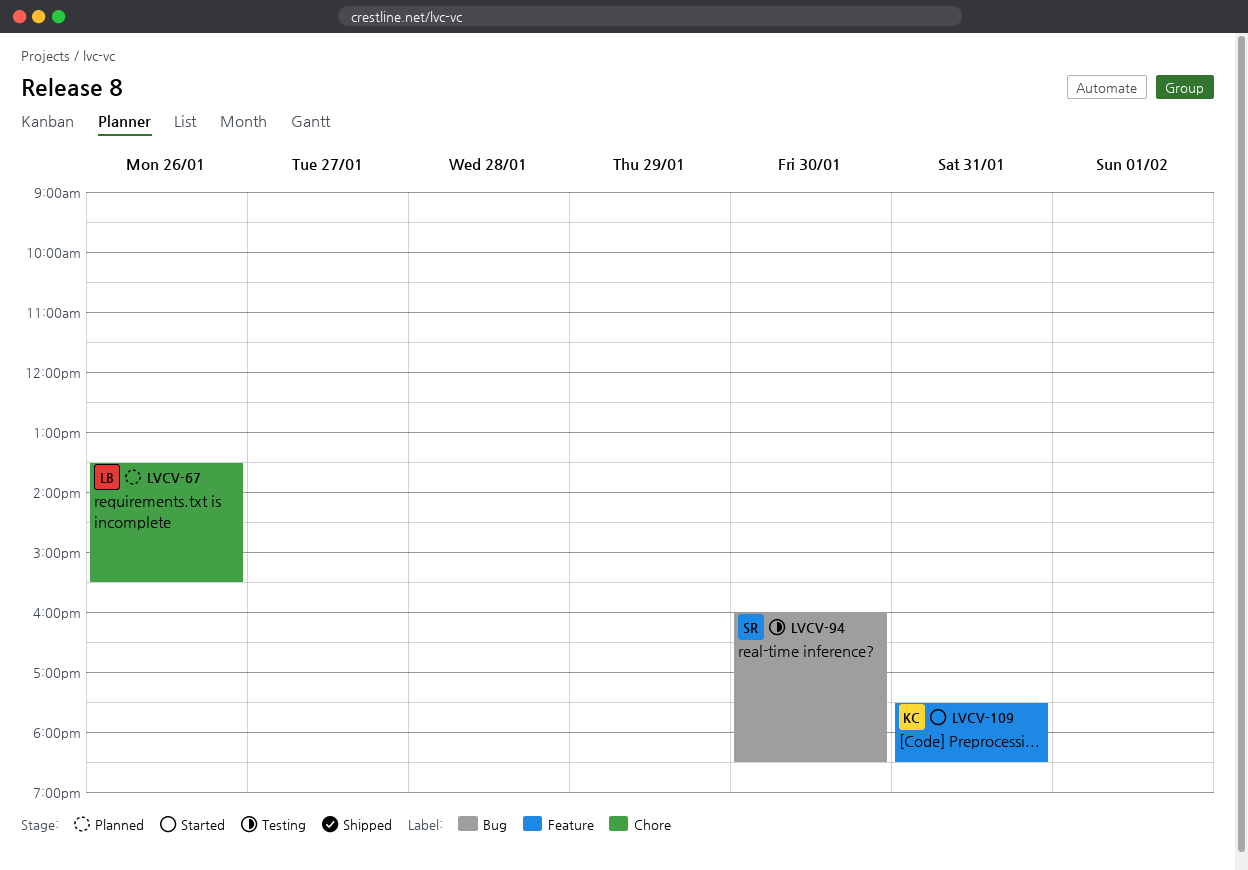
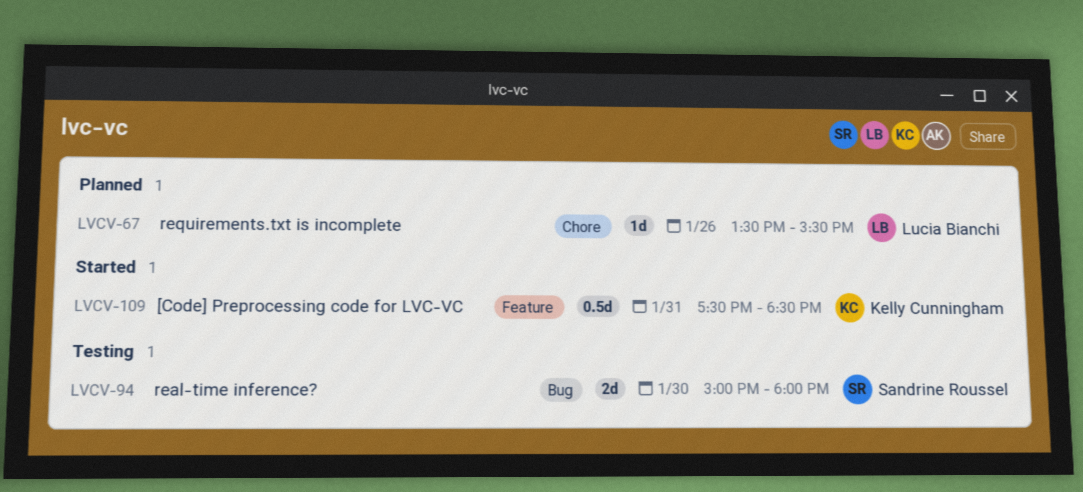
LVCV-94, begins: 16:00 -> 15:00
LVCV-94, ends: 18:30 -> 18:00

